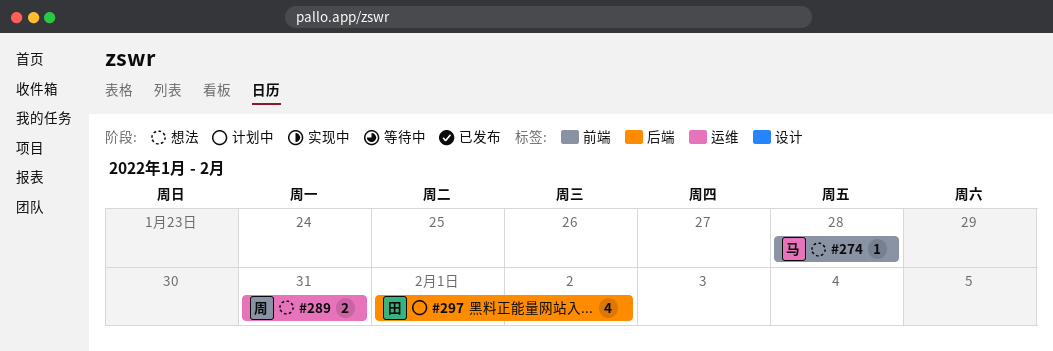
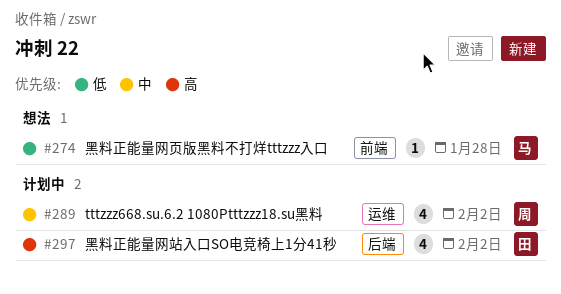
#289, status: 想法 -> 计划中
#289, estimate: 2 -> 4
#289, due: Jan 31 -> Feb 2

